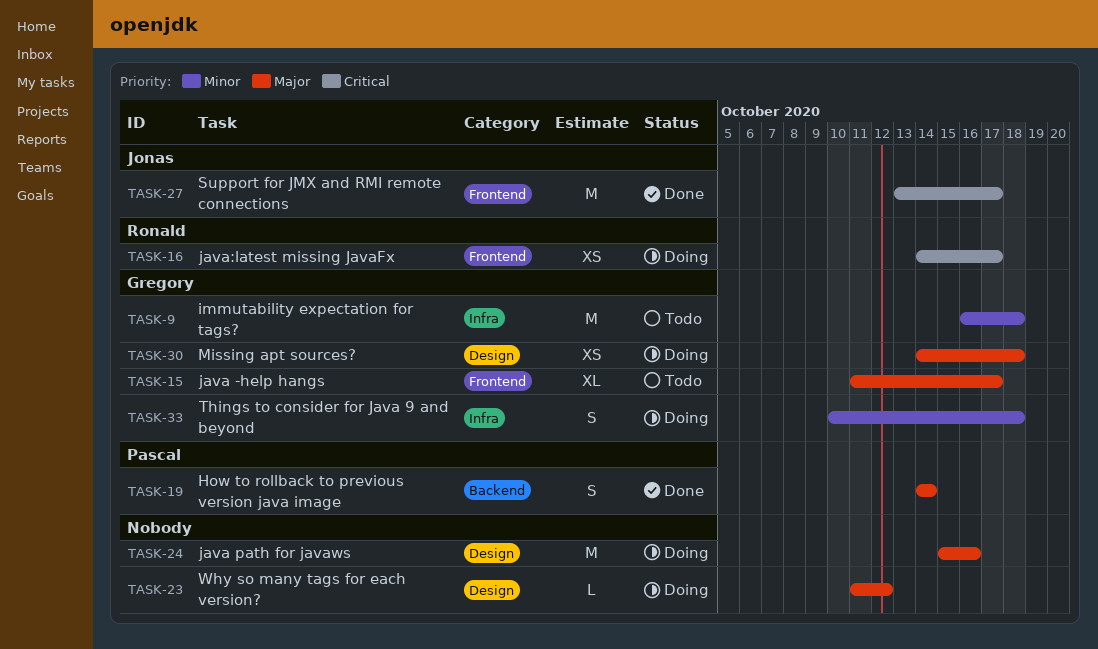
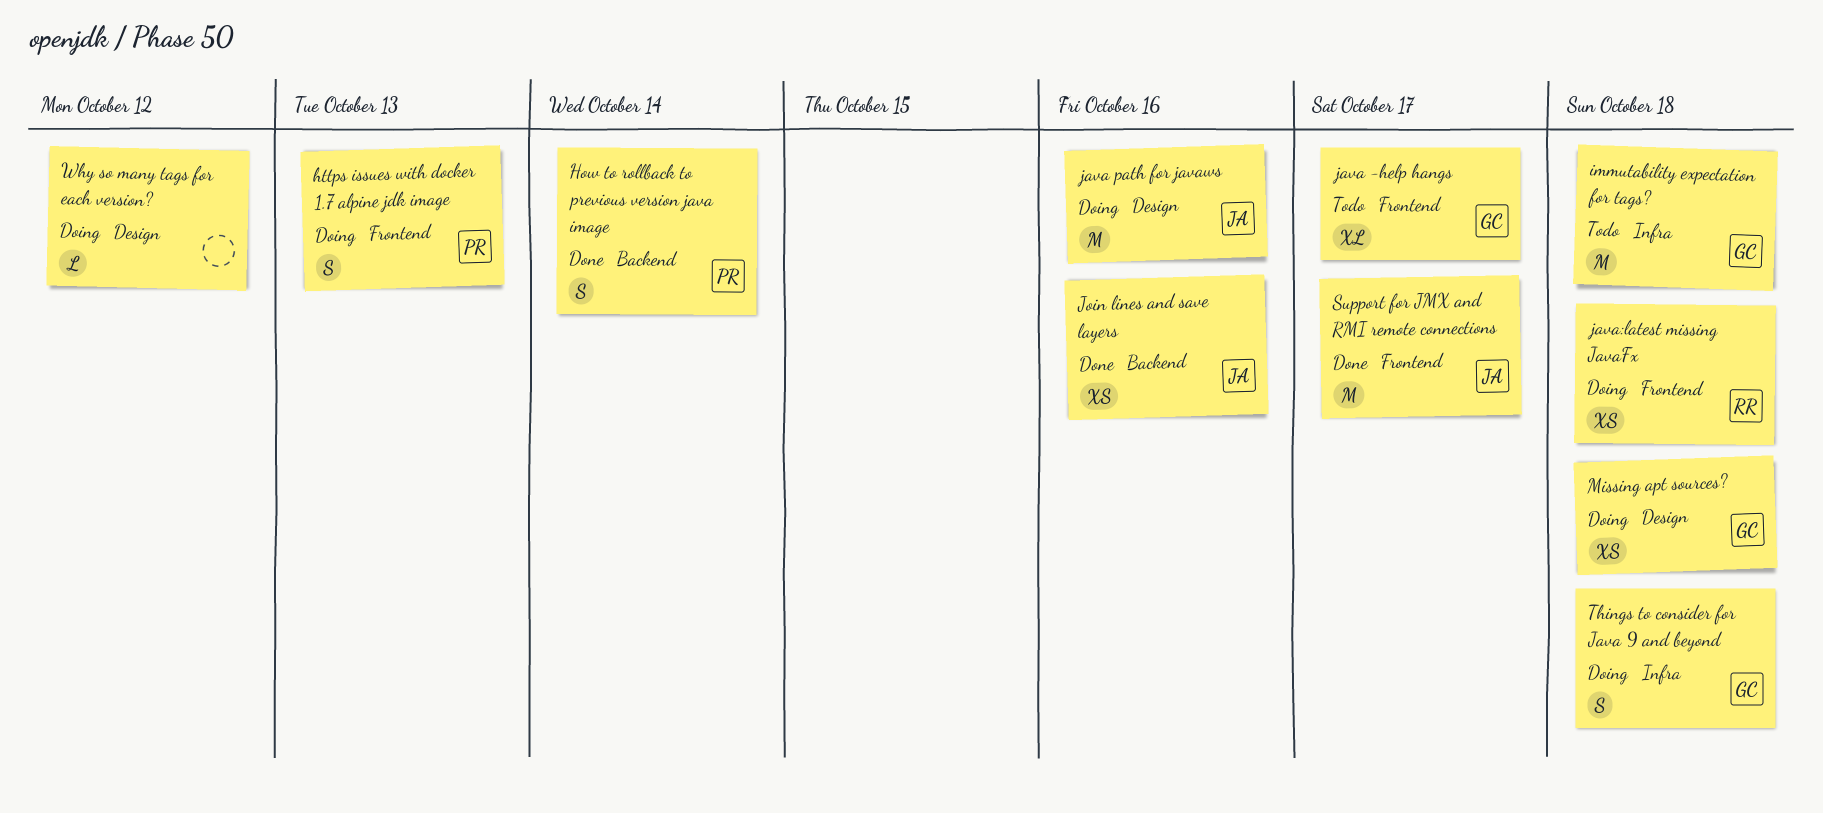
https issues with docker 1.7 alpine jdk image: none -> present
java path for javaws, owner: none -> Jonas
java:latest missing JavaFx, due: Oct 17 -> Oct 18
Join lines and save layers: none -> present

